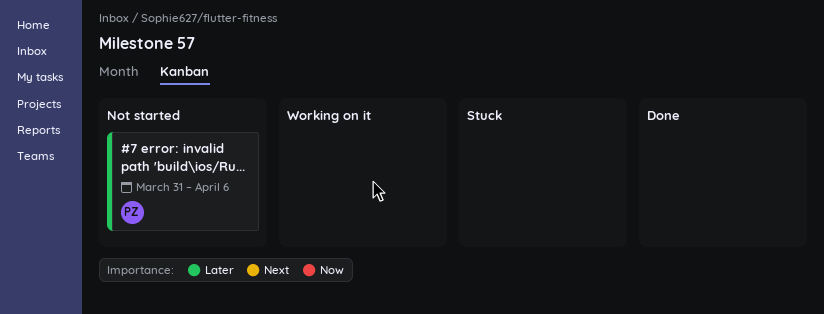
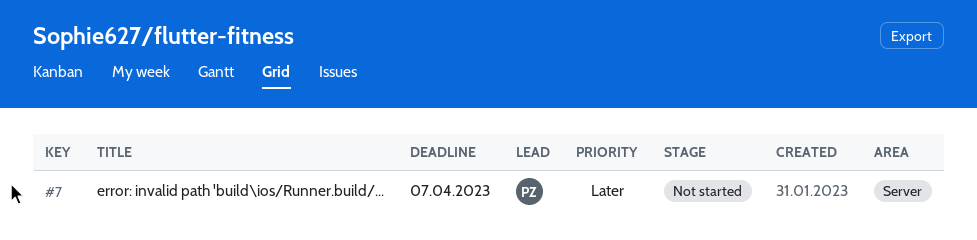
#7, due: Apr 6 -> Apr 7

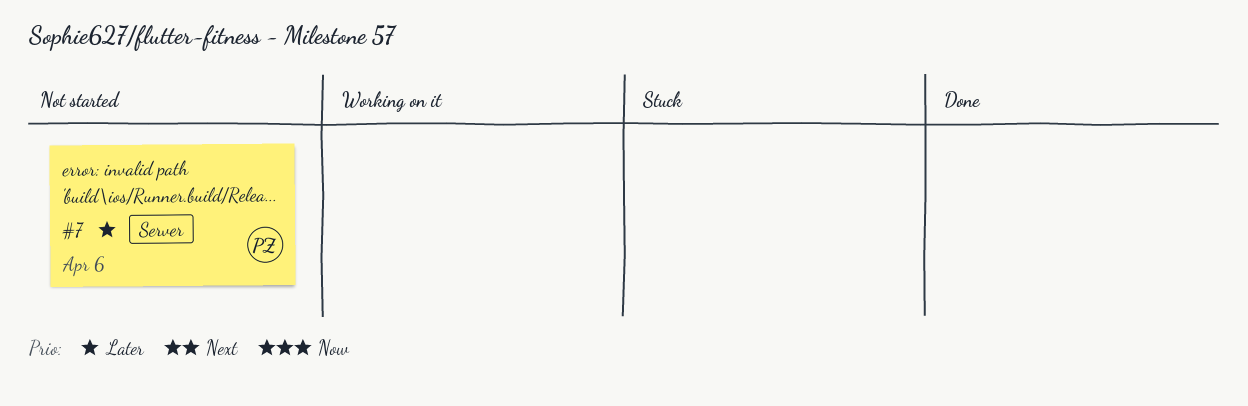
#7, due: Apr 7 -> Apr 6

